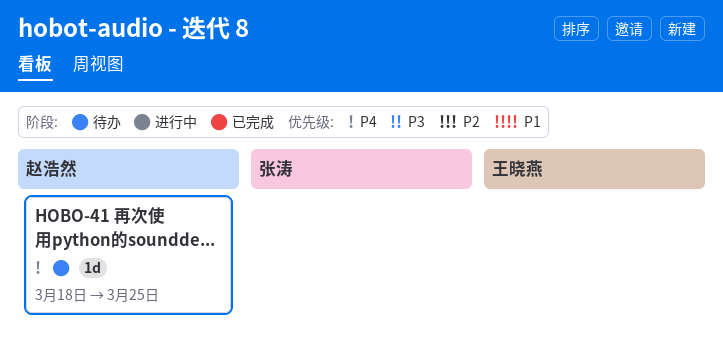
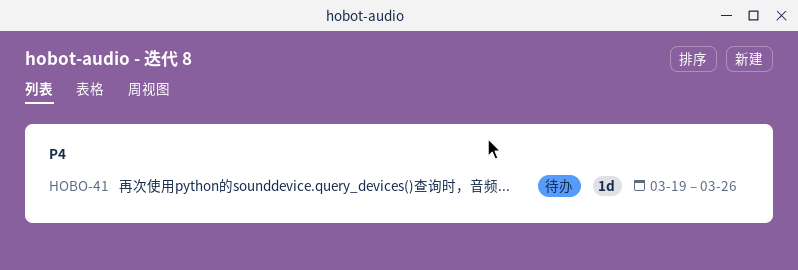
HOBO-41, start: Mar 18 -> Mar 19
HOBO-41, due: Mar 25 -> Mar 26

